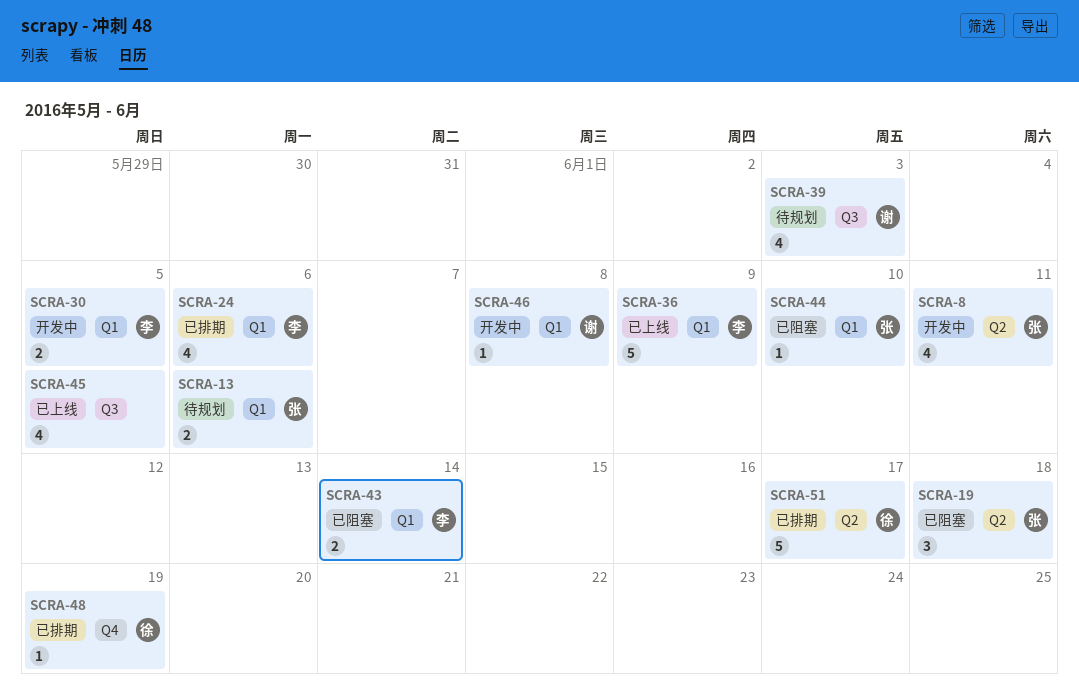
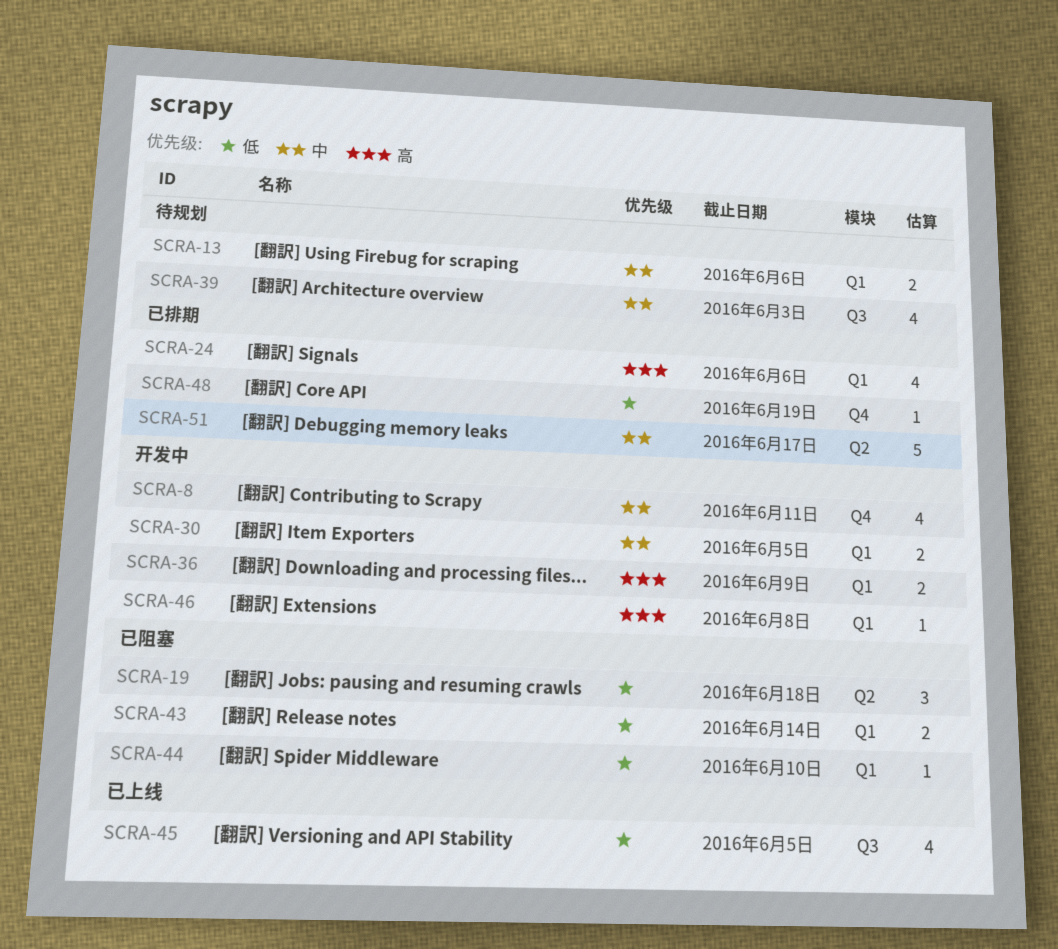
SCRA-8, label: Q2 -> Q4
SCRA-36, status: 已上线 -> 开发中
SCRA-36, estimate: 5 -> 2

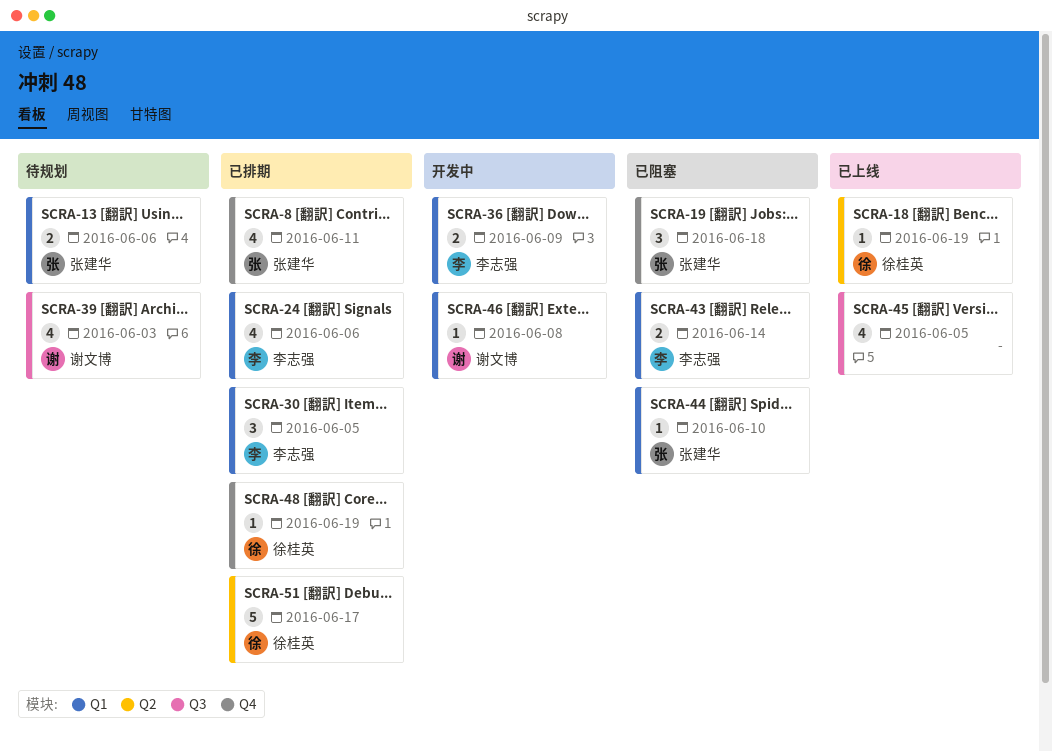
SCRA-8, status: 开发中 -> 已排期
SCRA-18: none -> present
SCRA-19, label: Q2 -> Q4
SCRA-30, status: 开发中 -> 已排期
SCRA-30, estimate: 2 -> 3

